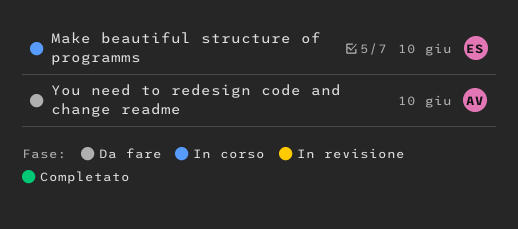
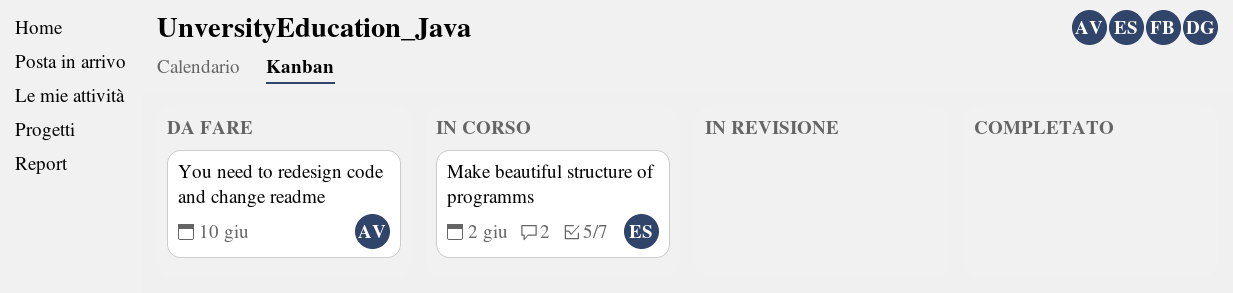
Make beautiful structure of programms, due: Jun 10 -> Jun 2

